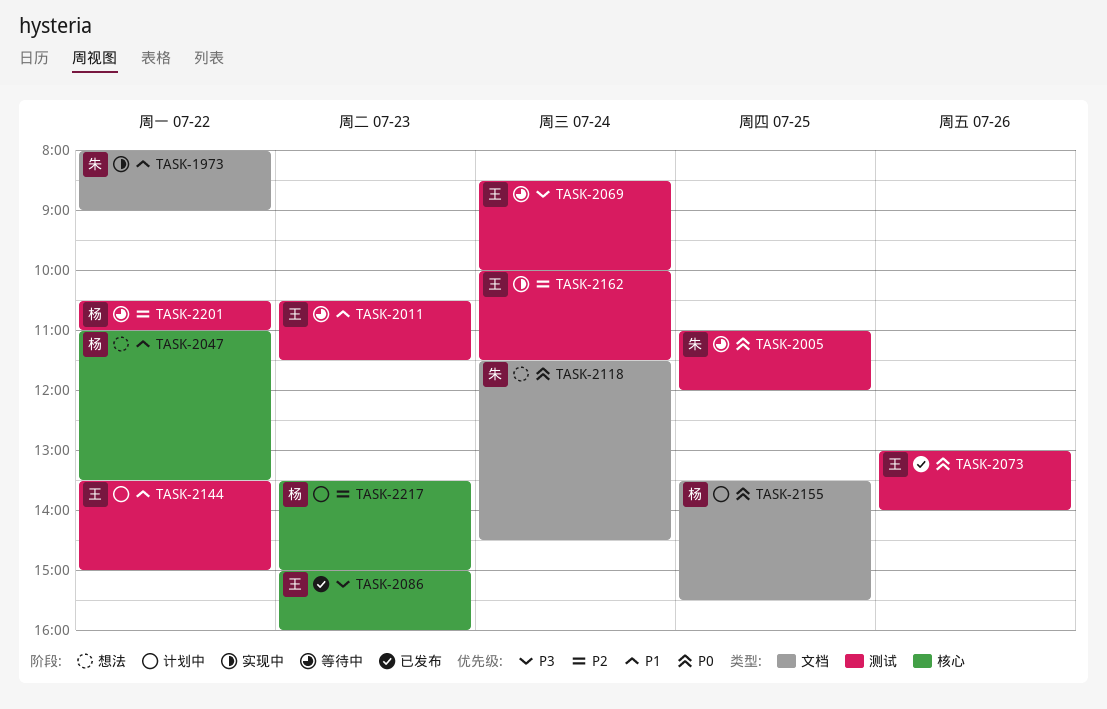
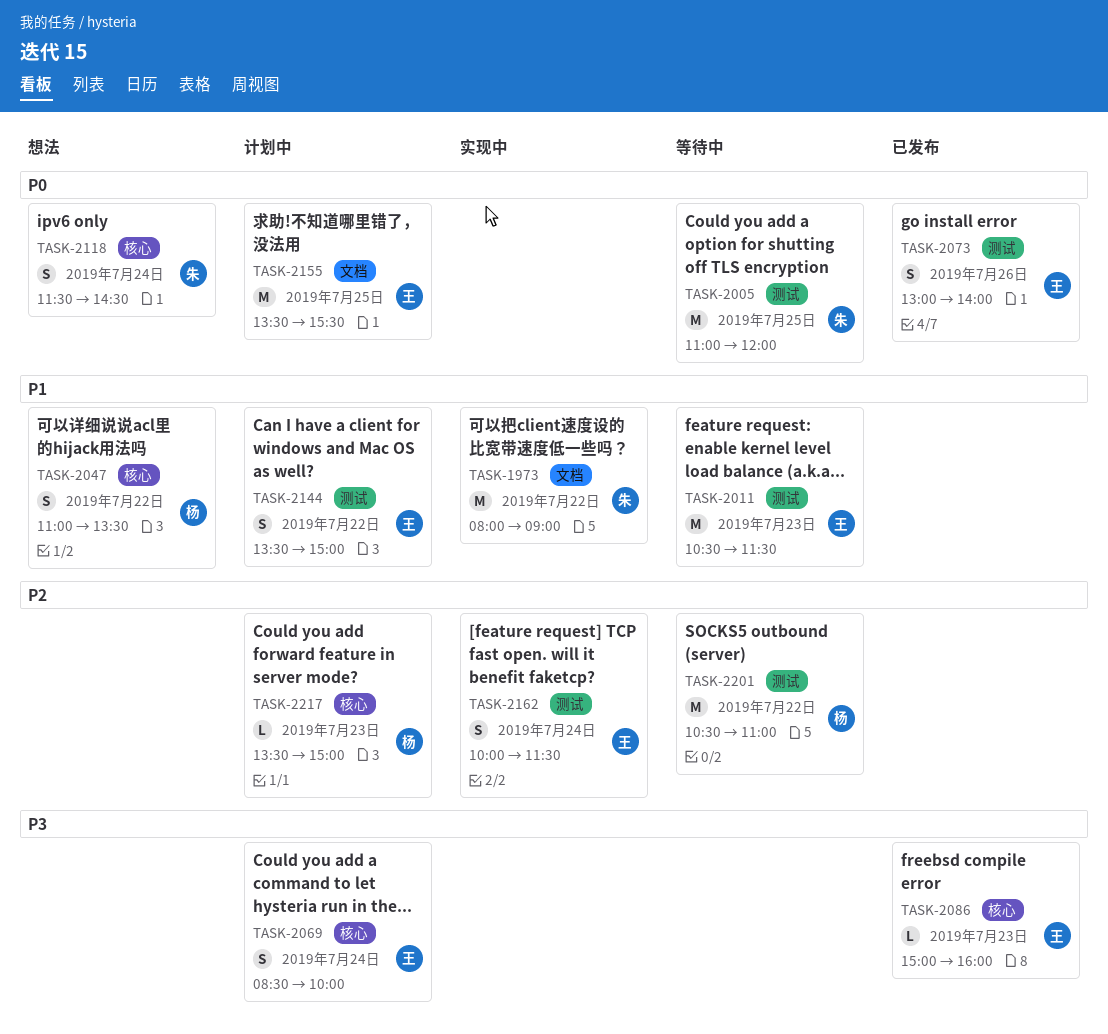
TASK-2069, status: 等待中 -> 计划中
TASK-2069, label: 测试 -> 核心
TASK-2118, label: 文档 -> 核心
TASK-2155, owner: 杨 -> 王

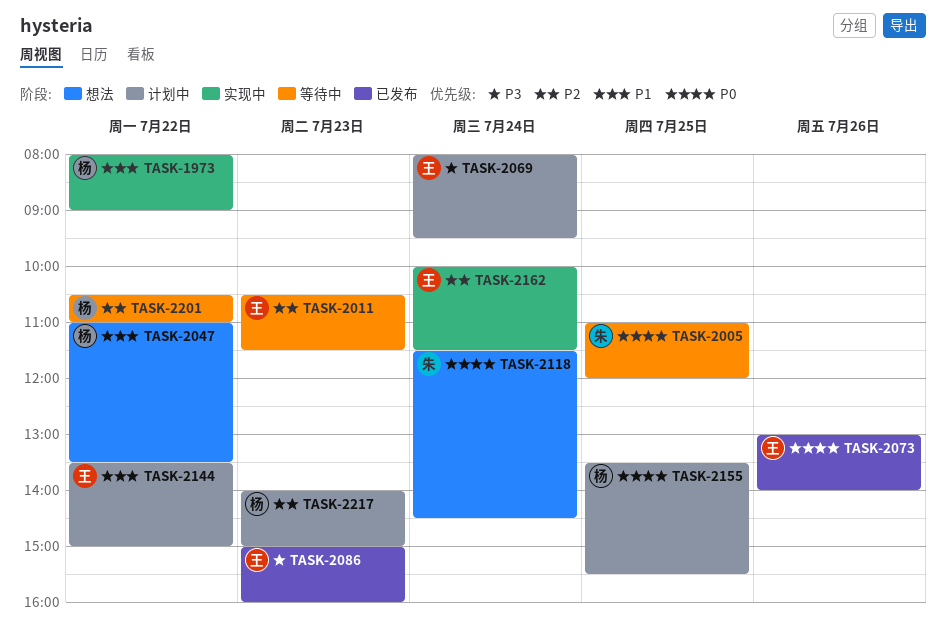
TASK-1973, owner: 朱 -> 杨
TASK-2011, priority: P1 -> P2
TASK-2069, begins: 08:30 -> 08:00
TASK-2069, ends: 10:00 -> 09:30
TASK-2155, owner: 王 -> 杨
TASK-2217, begins: 13:30 -> 14:00

